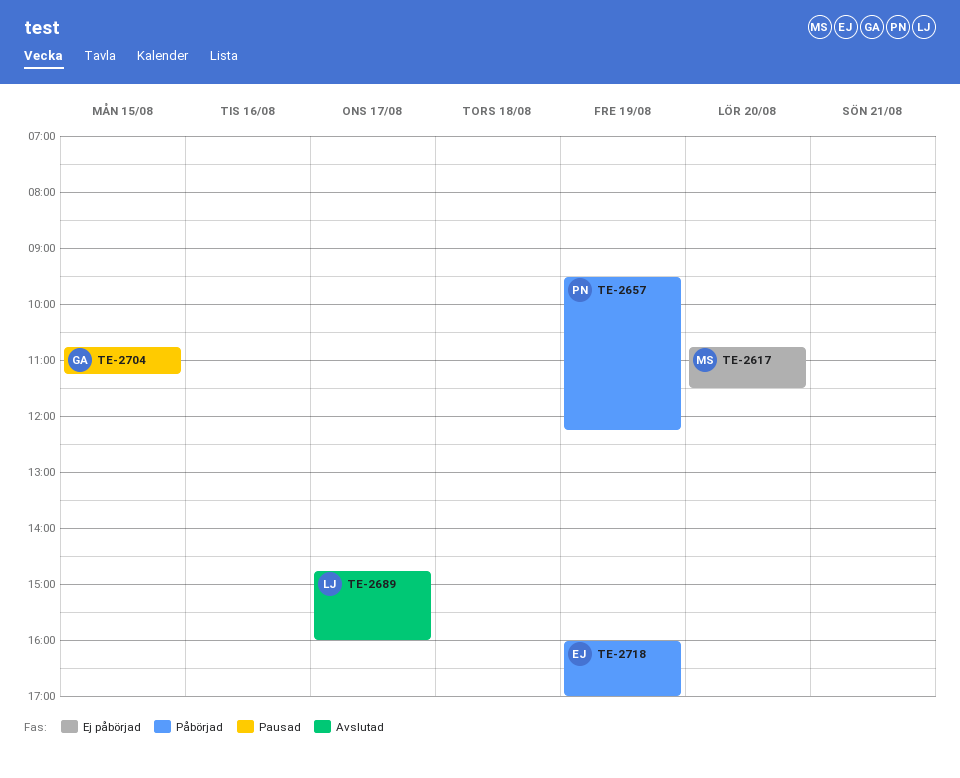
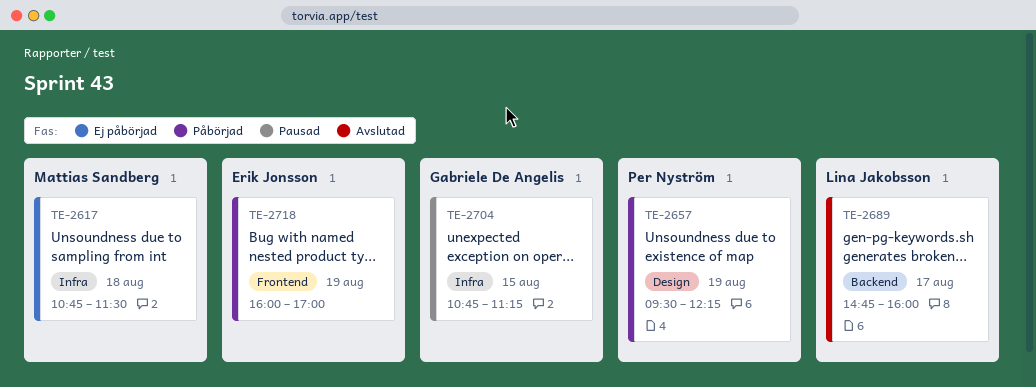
TE-2617, day: Aug 20 -> Aug 18

